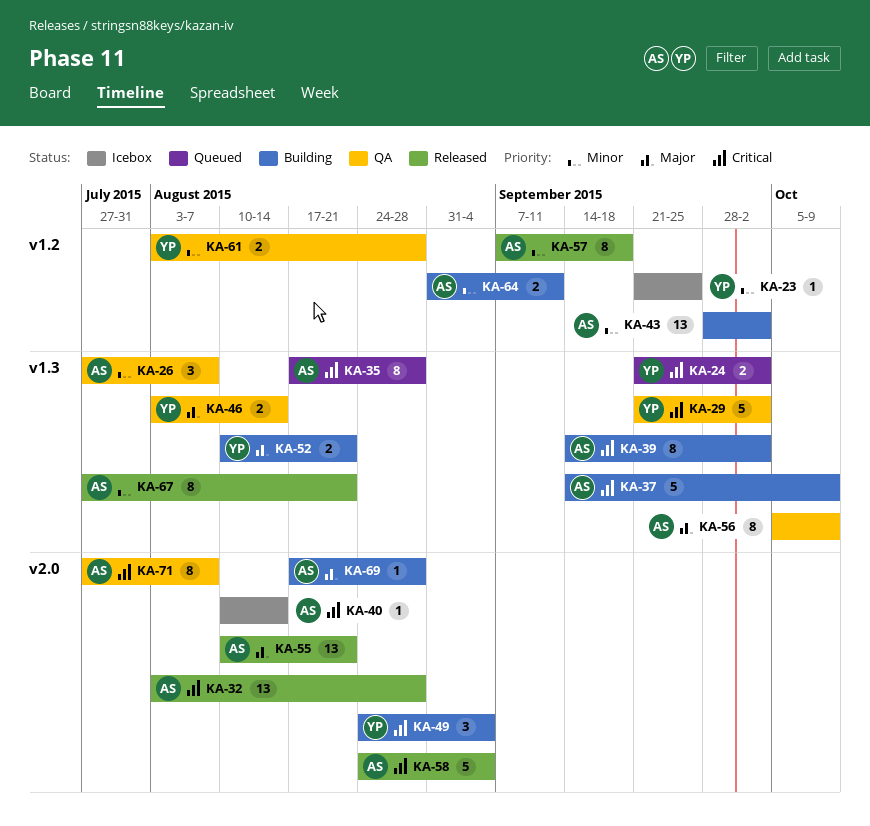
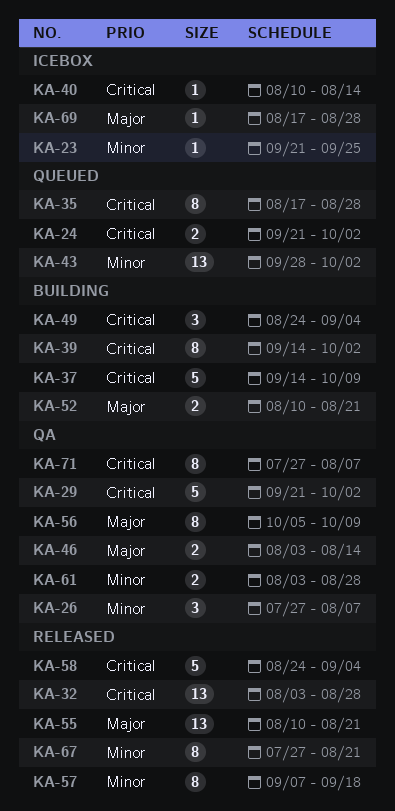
KA-43, status: Building -> Queued
KA-64: present -> none
KA-69, status: Building -> Icebox

